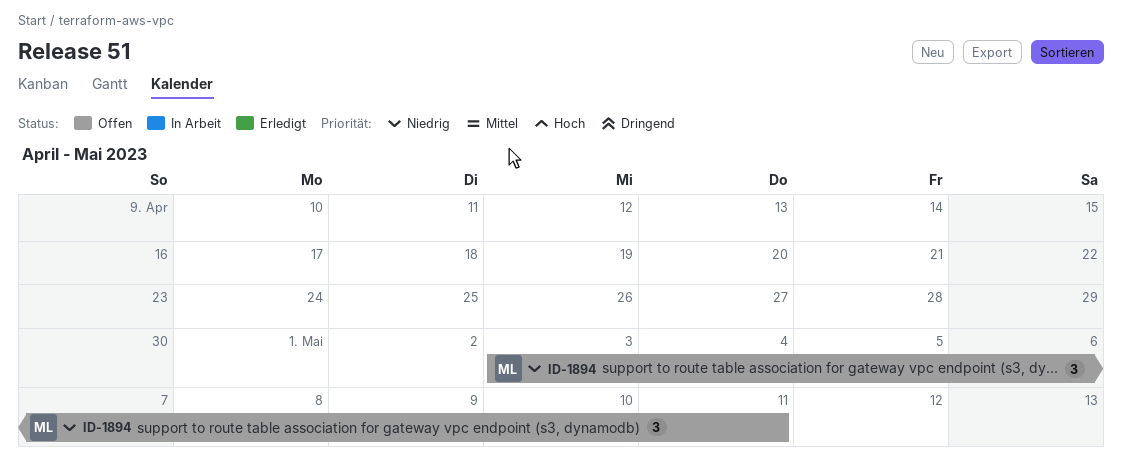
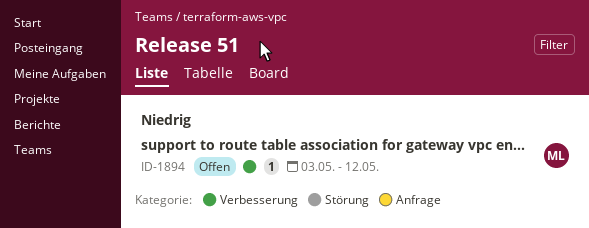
ID-1894, estimate: 3 -> 1
ID-1894, due: May 11 -> May 12

